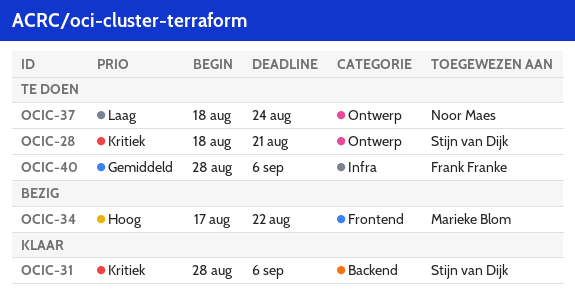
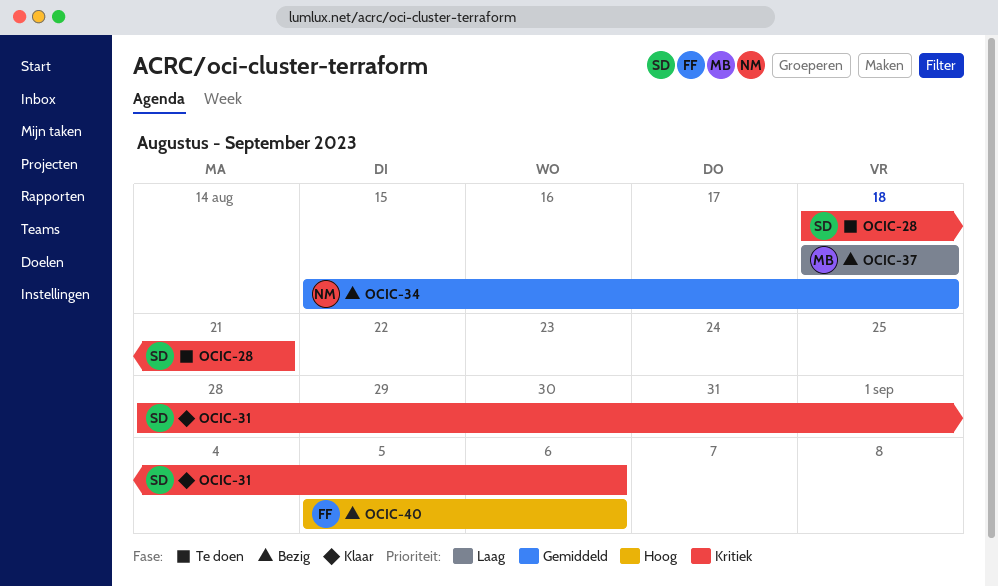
OCIC-34, owner: Marieke Blom -> Noor Maes
OCIC-34, priority: Hoog -> Gemiddeld
OCIC-34, start: Aug 17 -> Aug 15
OCIC-34, due: Aug 22 -> Aug 18
OCIC-37, status: Te doen -> Bezig
OCIC-37, owner: Noor Maes -> Marieke Blom
OCIC-37, due: Aug 24 -> Aug 18
OCIC-40, status: Te doen -> Bezig
OCIC-40, priority: Gemiddeld -> Hoog
OCIC-40, start: Aug 28 -> Sep 5

